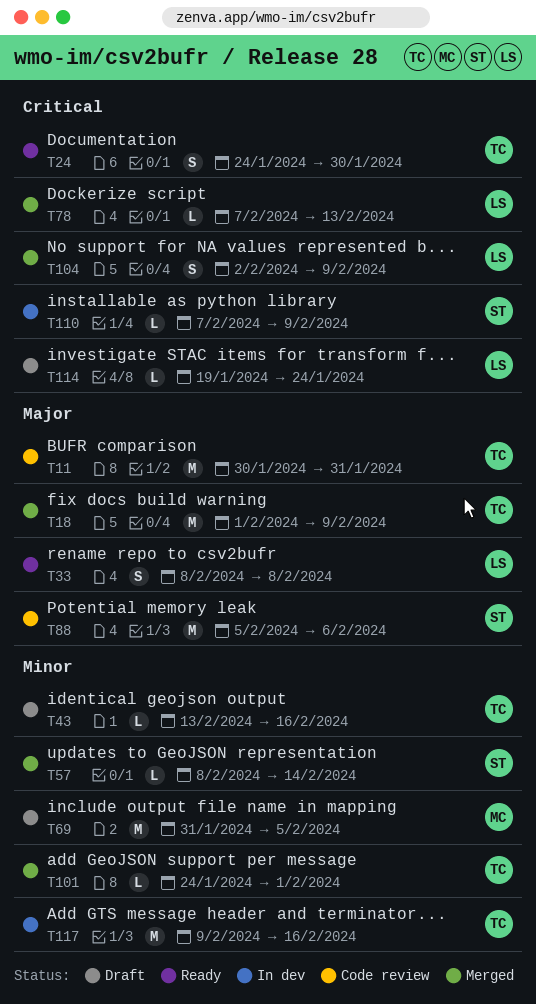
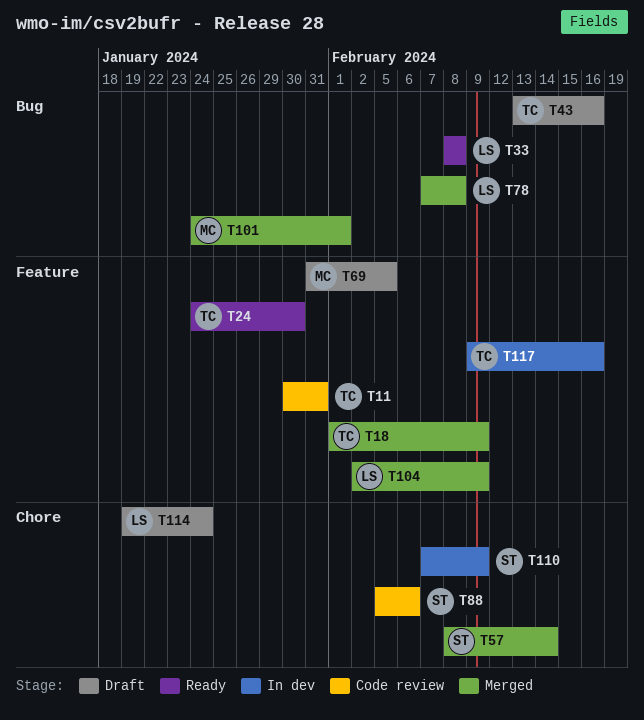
T78, due: Feb 13 -> Feb 8
T101, owner: TC -> MC

